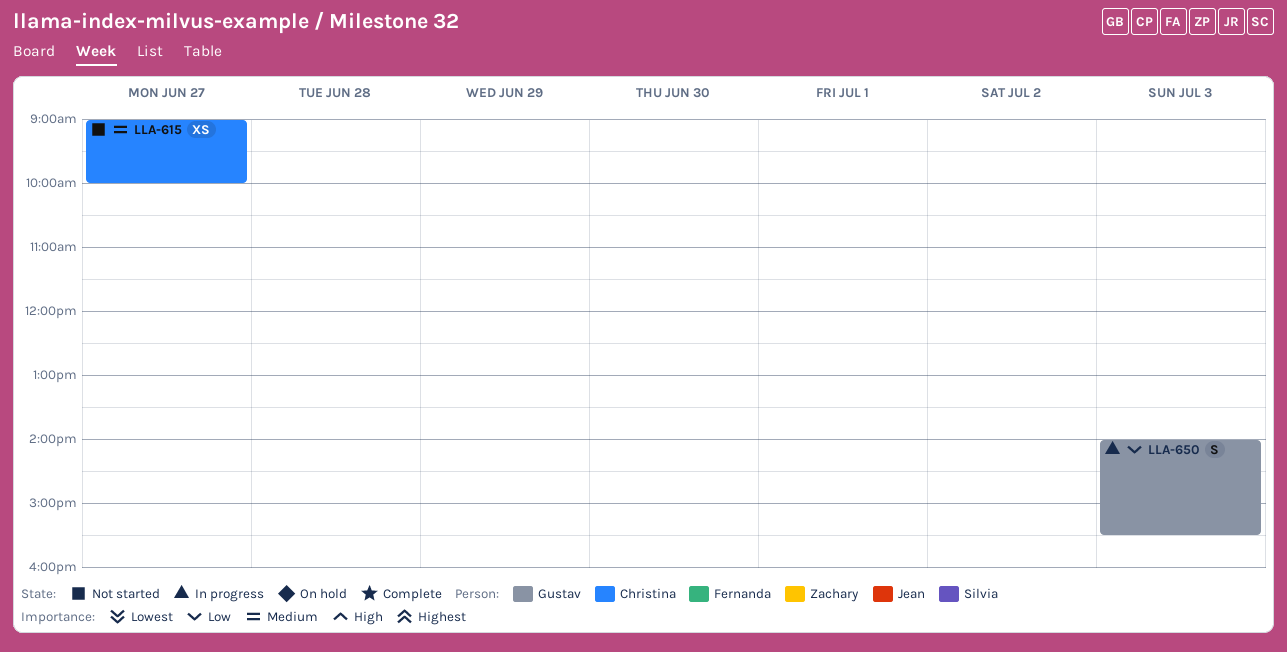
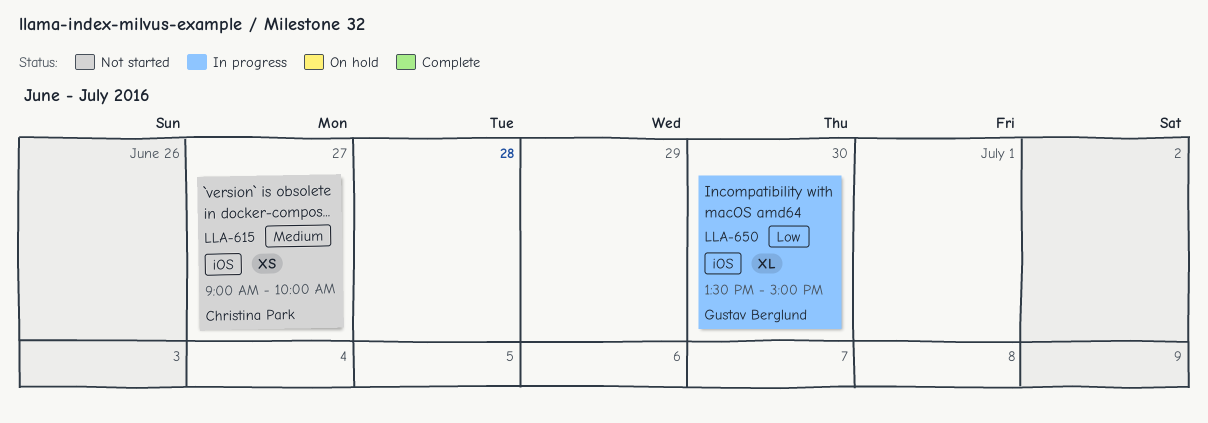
LLA-650, estimate: S -> XL
LLA-650, day: Jul 3 -> Jun 30
LLA-650, begins: 14:00 -> 13:30
LLA-650, ends: 15:30 -> 15:00

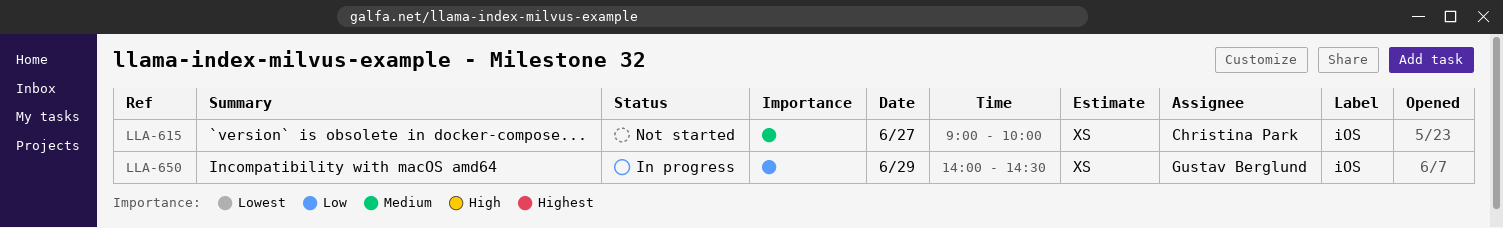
LLA-650, estimate: XL -> XS
LLA-650, day: Jun 30 -> Jun 29
LLA-650, begins: 13:30 -> 14:00
LLA-650, ends: 15:00 -> 14:30

